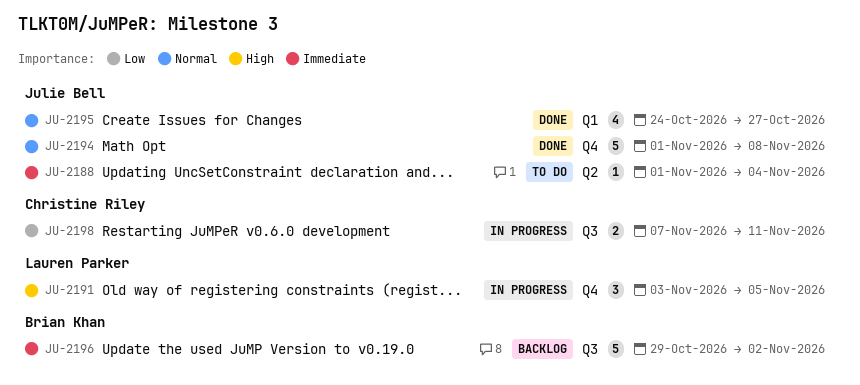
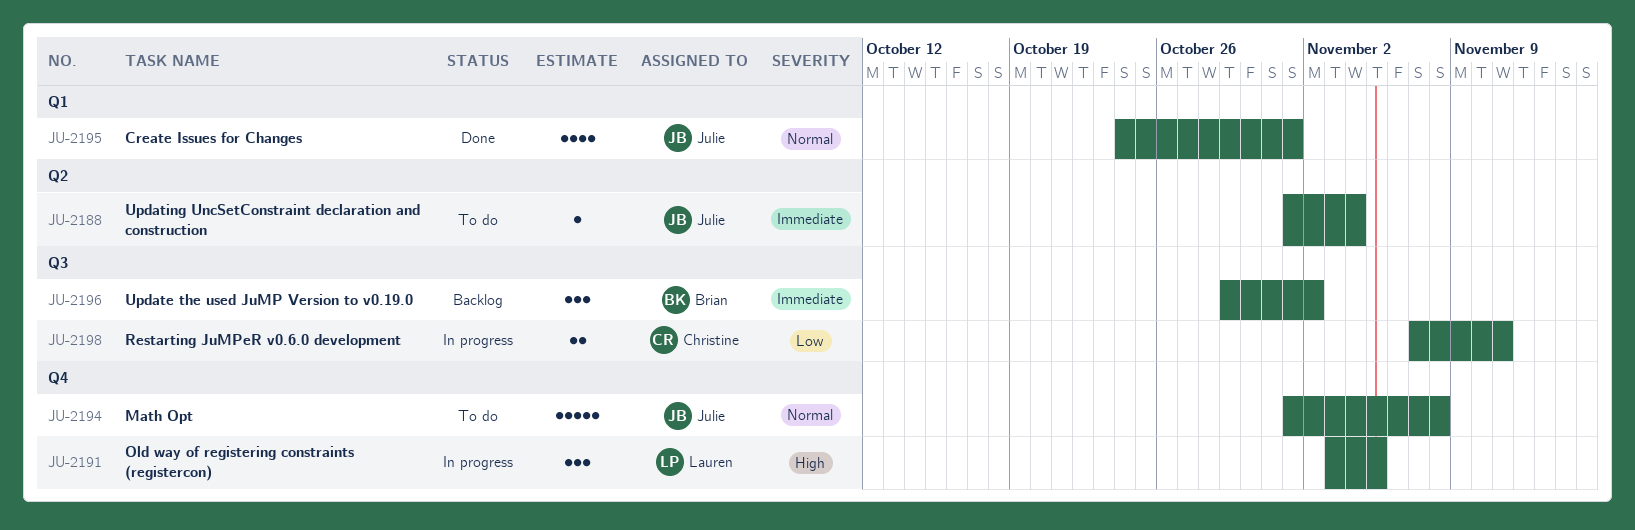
JU-2194, status: Done -> To do
JU-2195, due: Oct 27 -> Nov 1
JU-2196, estimate: 5 -> 3

